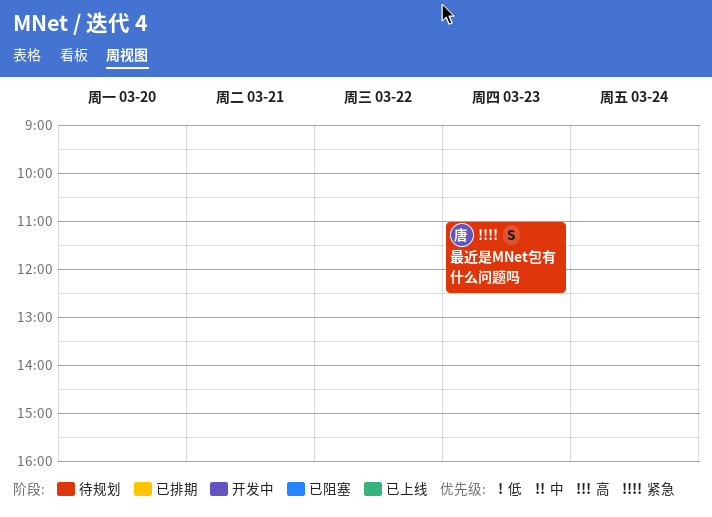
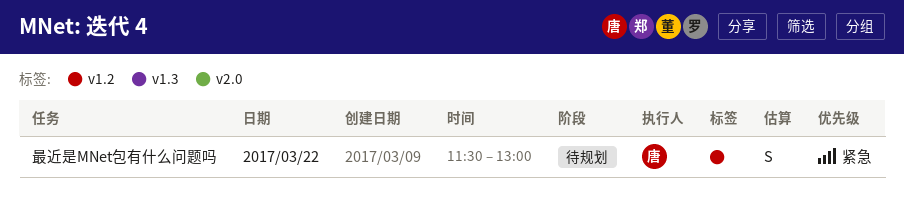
最近是MNet包有什么问题吗, day: Mar 23 -> Mar 22
最近是MNet包有什么问题吗, begins: 11:00 -> 11:30
最近是MNet包有什么问题吗, ends: 12:30 -> 13:00

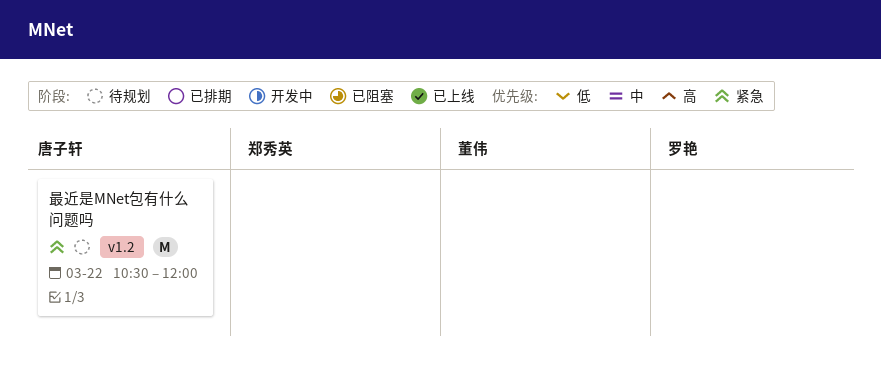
最近是MNet包有什么问题吗, estimate: S -> M
最近是MNet包有什么问题吗, begins: 11:30 -> 10:30
最近是MNet包有什么问题吗, ends: 13:00 -> 12:00

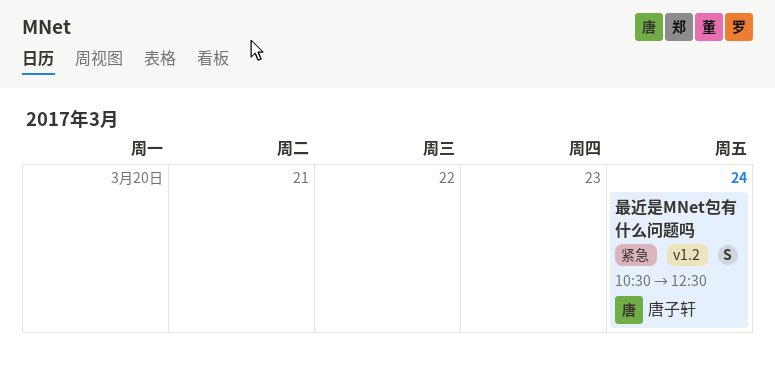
最近是MNet包有什么问题吗, estimate: M -> S
最近是MNet包有什么问题吗, day: Mar 22 -> Mar 24
最近是MNet包有什么问题吗, ends: 12:00 -> 12:30

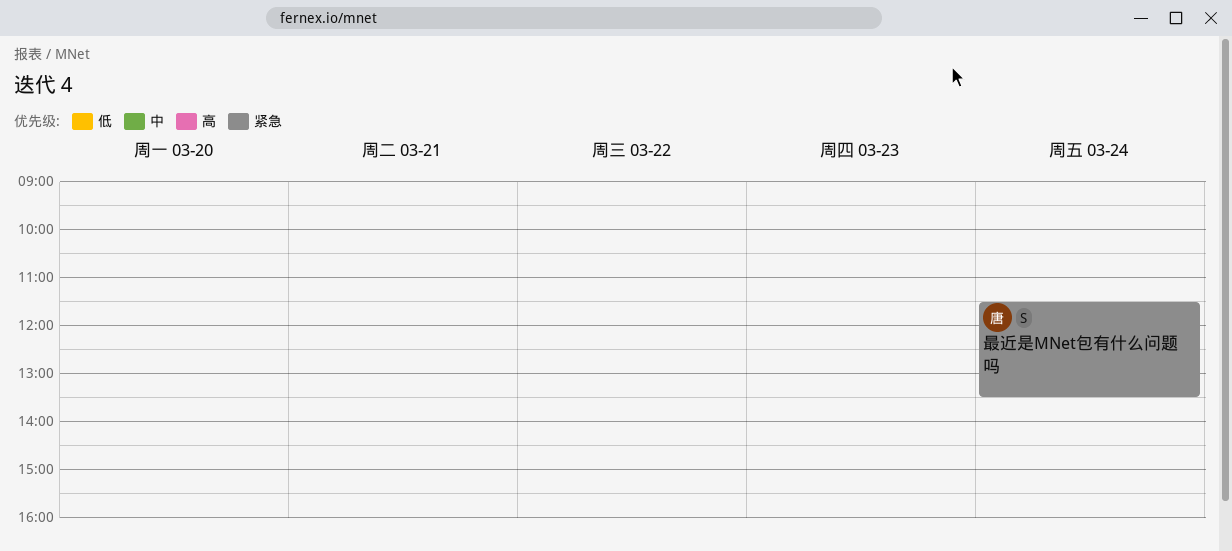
最近是MNet包有什么问题吗, begins: 10:30 -> 11:30
最近是MNet包有什么问题吗, ends: 12:30 -> 13:30

